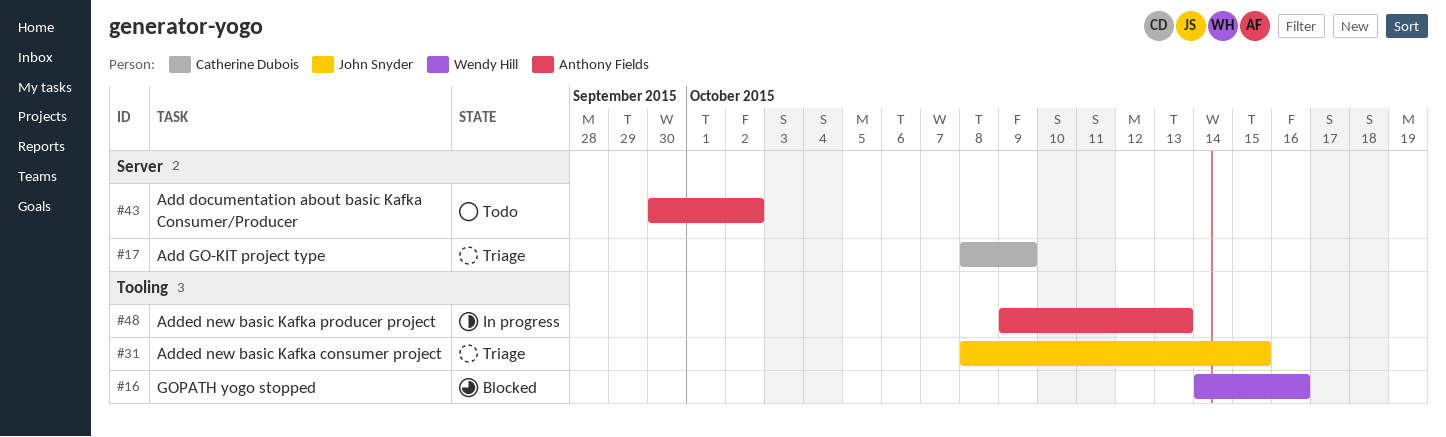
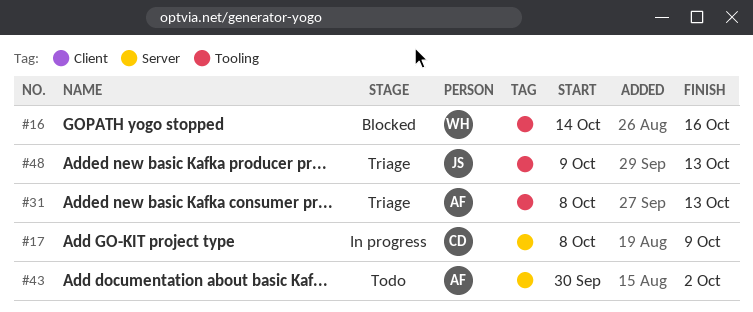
#17, status: Triage -> In progress
#31, owner: John Snyder -> Anthony Fields
#31, due: Oct 15 -> Oct 13
#48, status: In progress -> Triage
#48, owner: Anthony Fields -> John Snyder

